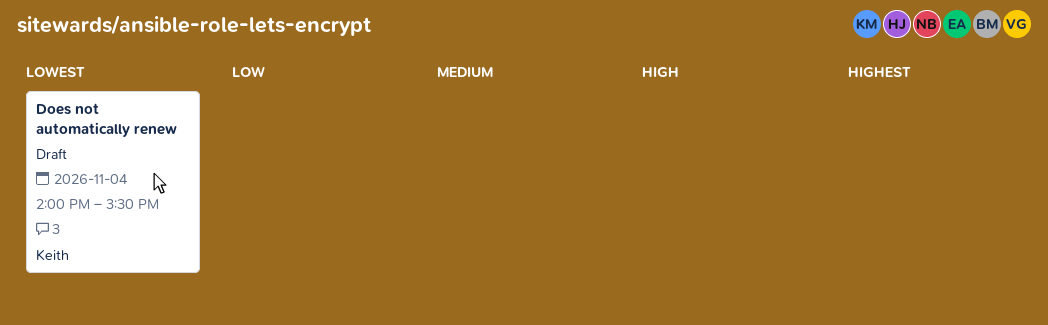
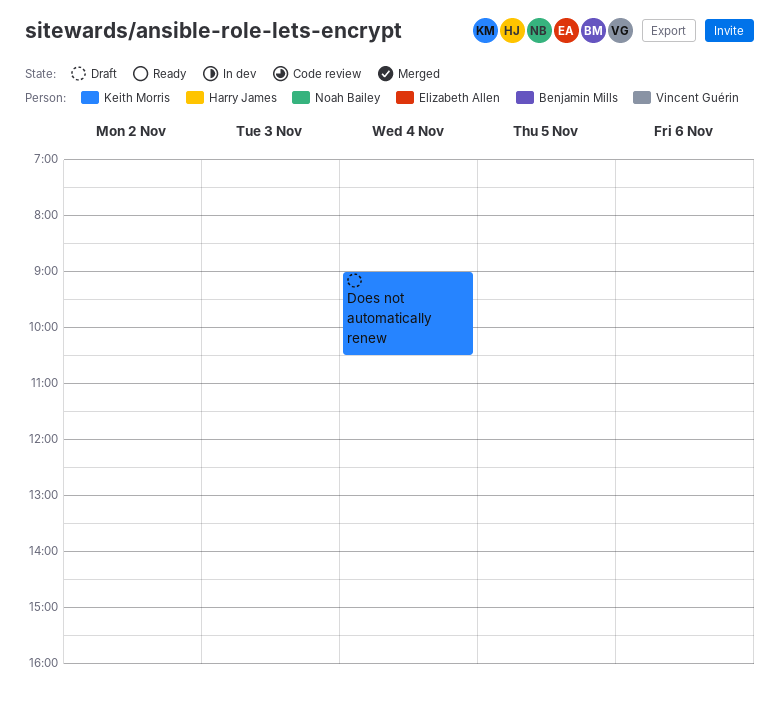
Does not automatically renew, begins: 14:00 -> 09:00
Does not automatically renew, ends: 15:30 -> 10:30

